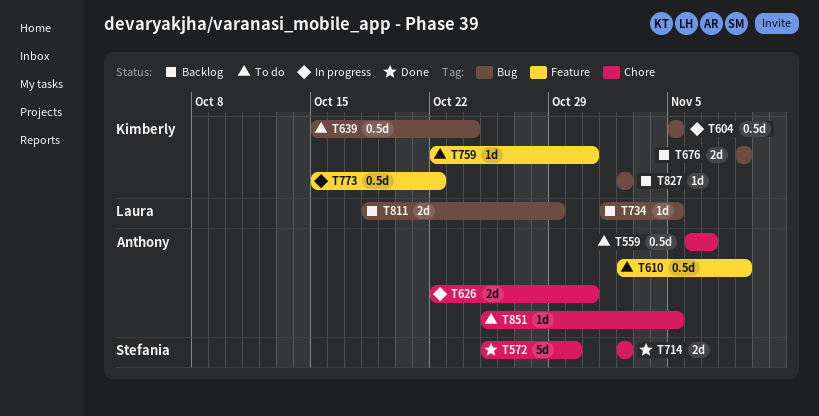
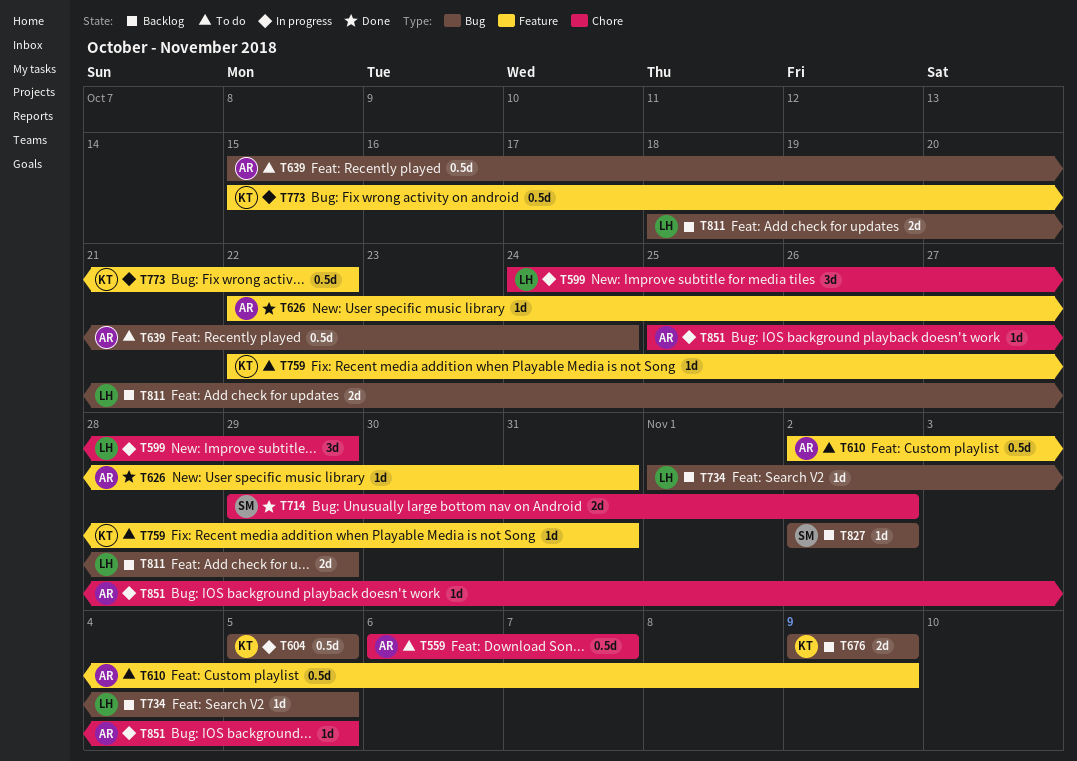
T572: present -> none
T599: none -> present
T626, status: In progress -> Done
T626, label: Chore -> Feature
T626, estimate: 2d -> 1d
T639, owner: Kimberly -> Anthony
T714, start: Nov 2 -> Oct 29
T827, owner: Kimberly -> Stefania
T851, status: To do -> In progress

